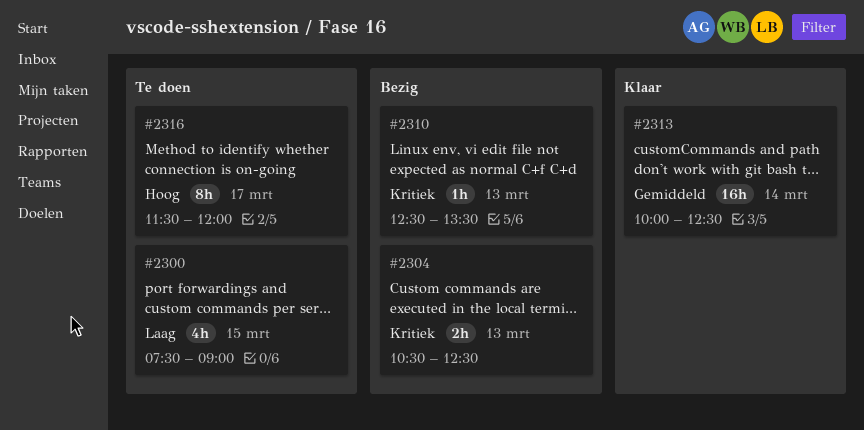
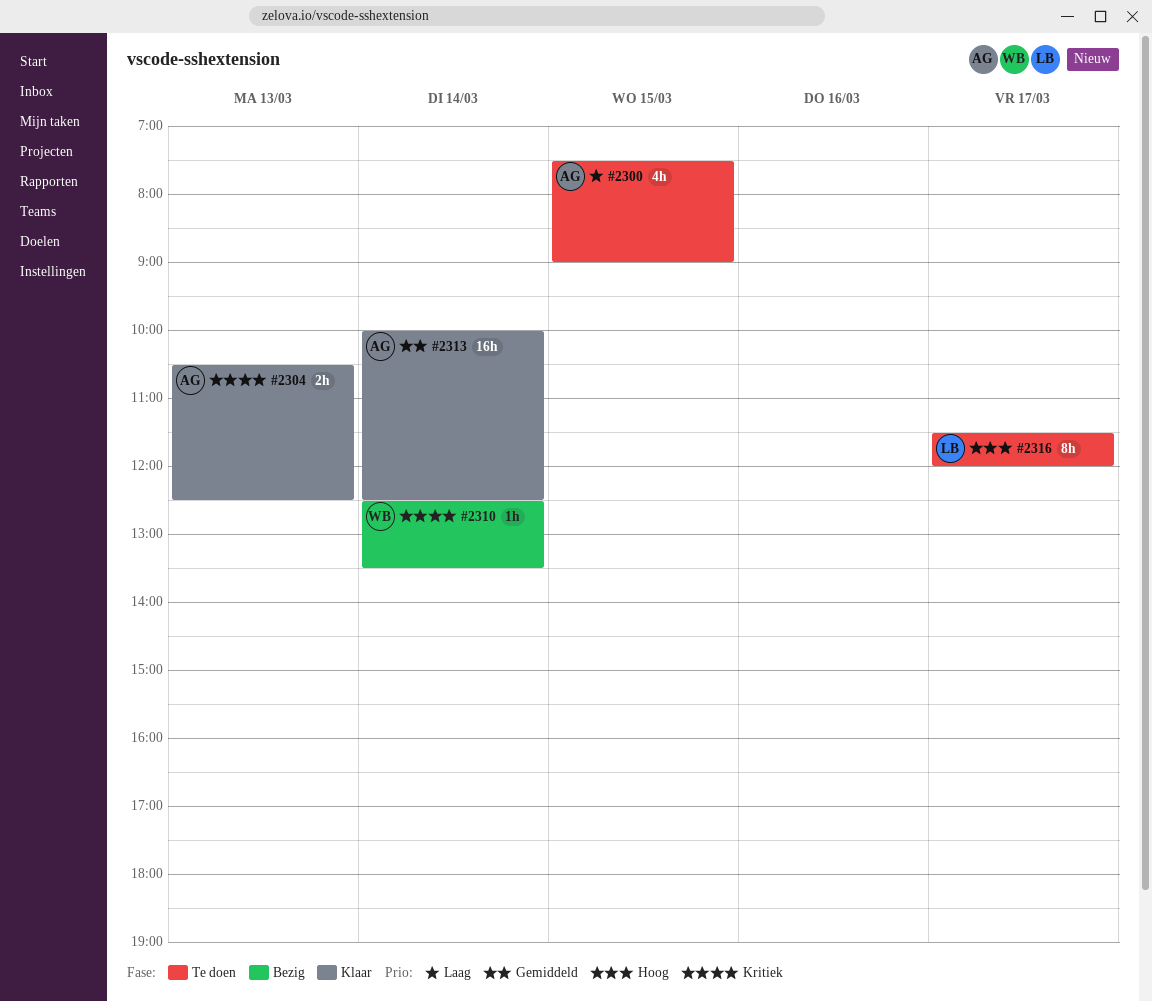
#2304, status: Bezig -> Klaar
#2310, day: Mar 13 -> Mar 14

